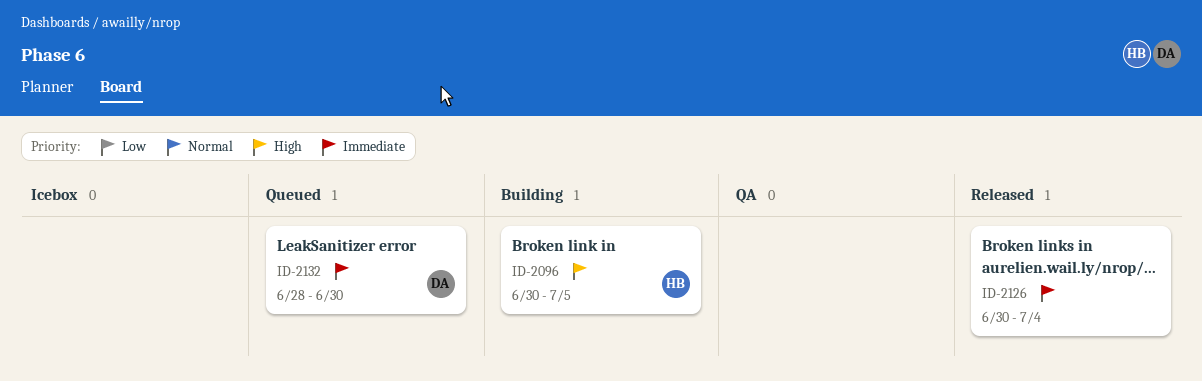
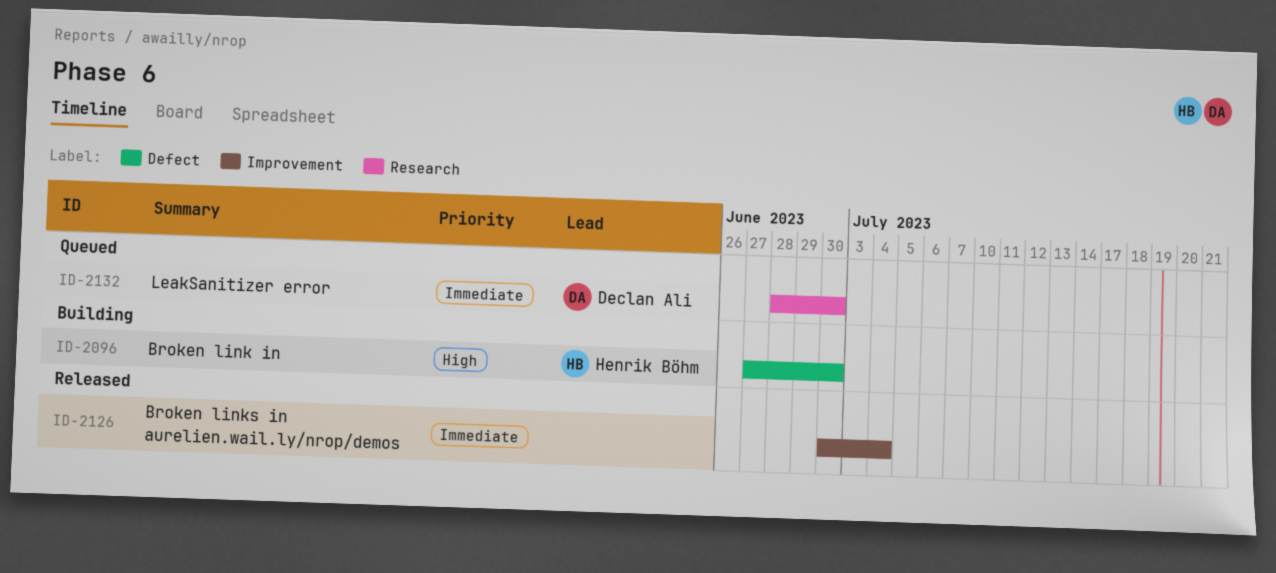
ID-2096, start: Jun 30 -> Jun 27
ID-2096, due: Jul 5 -> Jun 30

